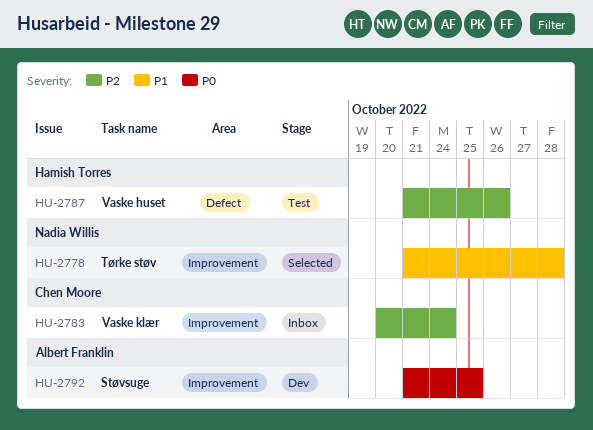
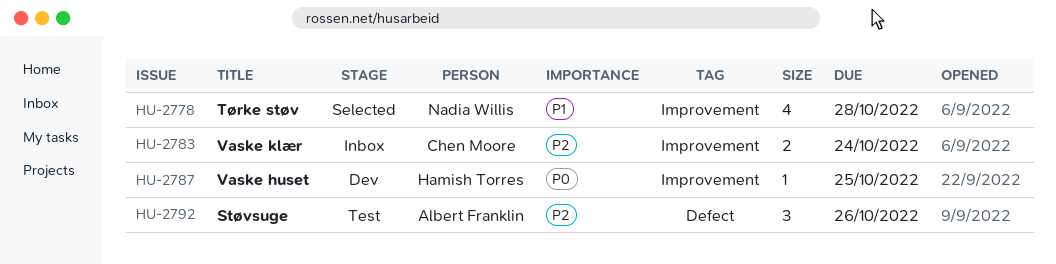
HU-2787, status: Test -> Dev
HU-2787, priority: P2 -> P0
HU-2787, label: Defect -> Improvement
HU-2787, due: Oct 26 -> Oct 25
HU-2792, status: Dev -> Test
HU-2792, priority: P0 -> P2
HU-2792, label: Improvement -> Defect
HU-2792, due: Oct 25 -> Oct 26

